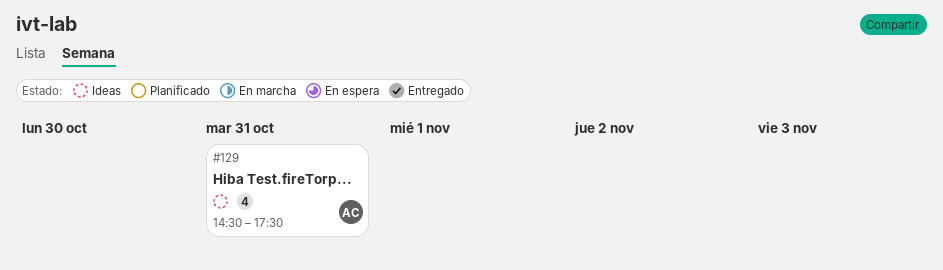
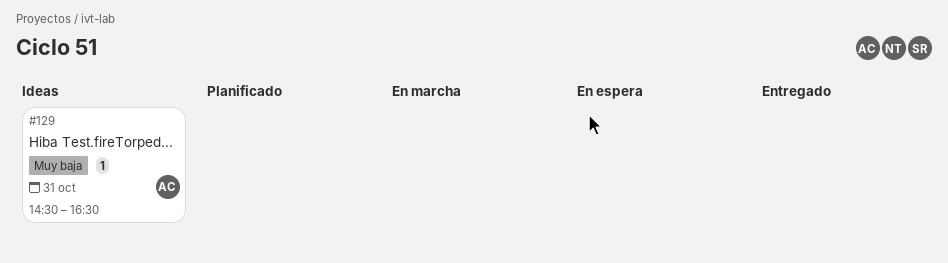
#129, estimate: 4 -> 1
#129, ends: 17:30 -> 16:30

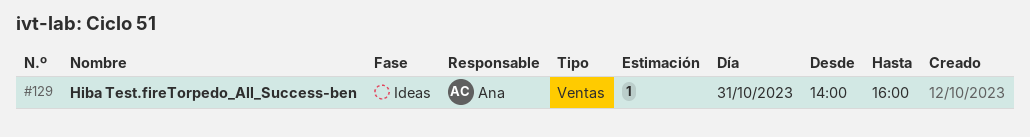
#129, begins: 14:30 -> 14:00
#129, ends: 16:30 -> 16:00

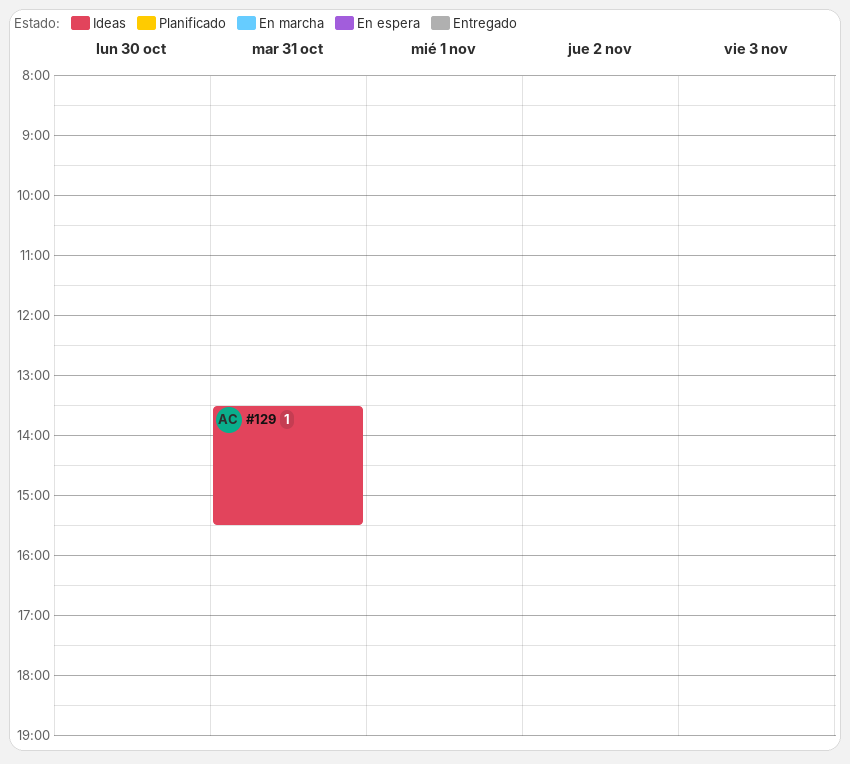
#129, begins: 14:00 -> 13:30
#129, ends: 16:00 -> 15:30

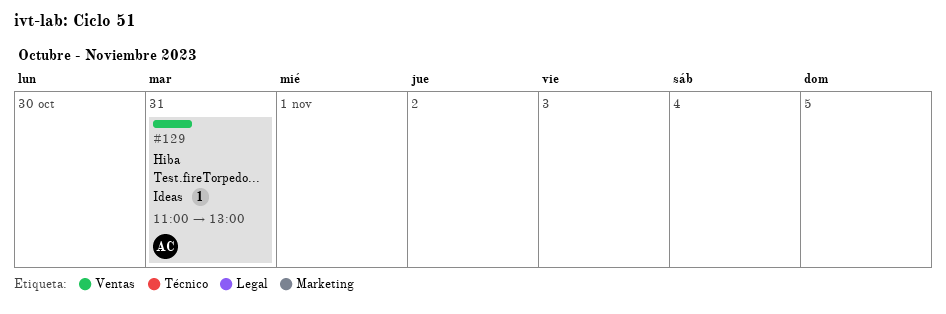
#129, begins: 13:30 -> 11:00
#129, ends: 15:30 -> 13:00

